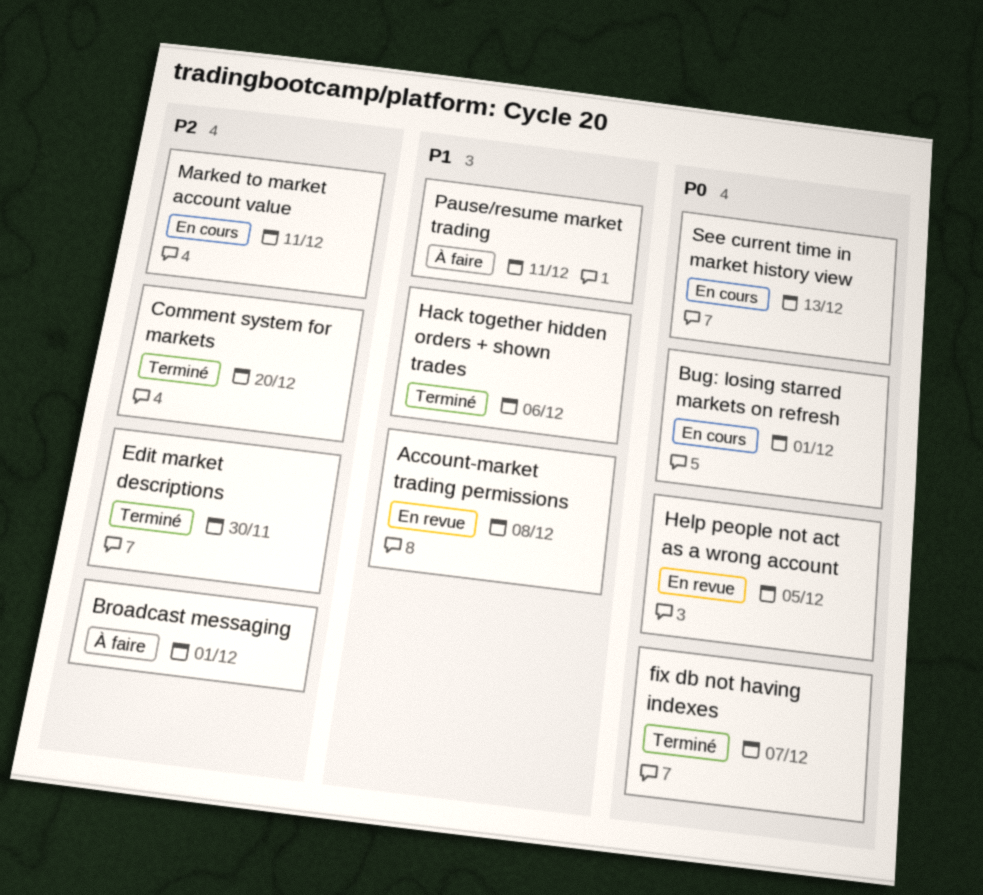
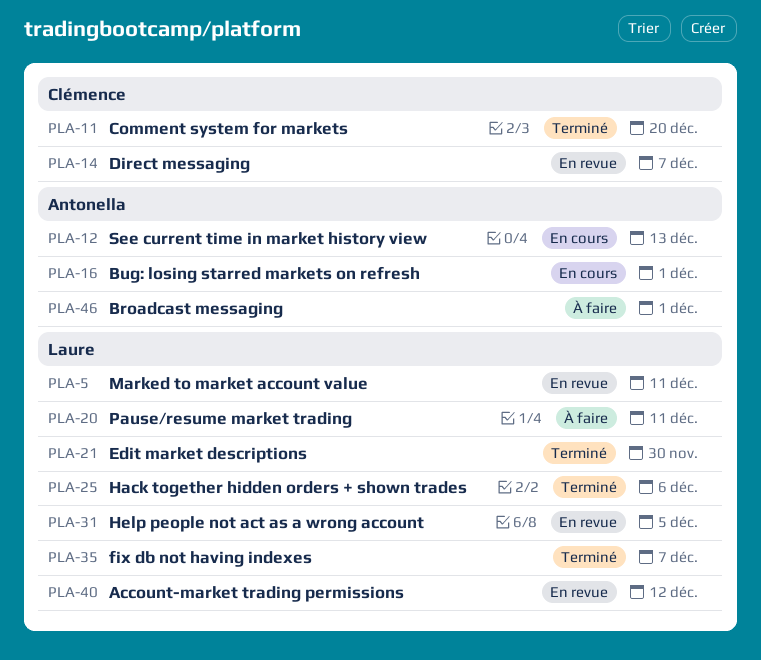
Account-market trading permissions, due: Dec 8 -> Dec 12
Direct messaging: none -> present
Marked to market account value, status: En cours -> En revue

